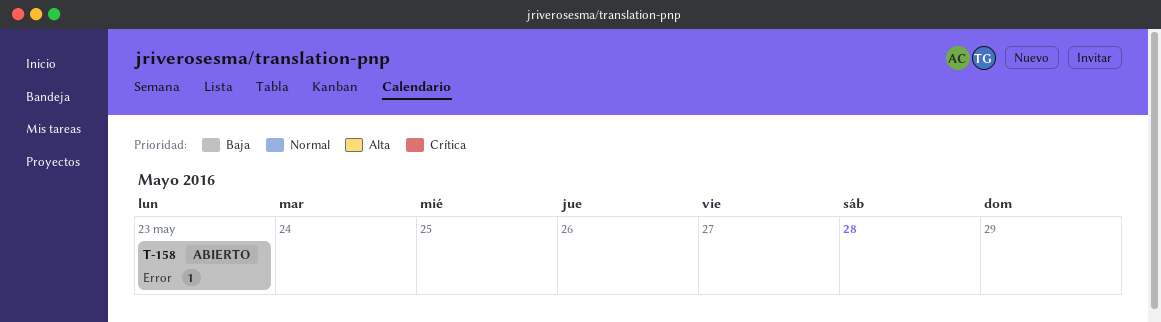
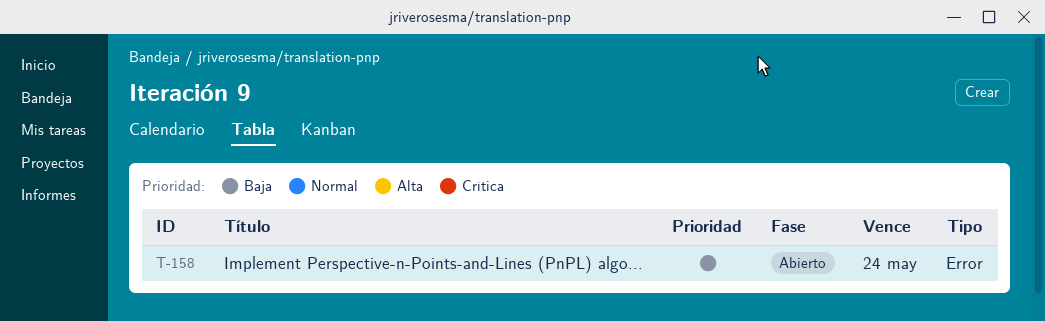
T-158, due: May 23 -> May 24

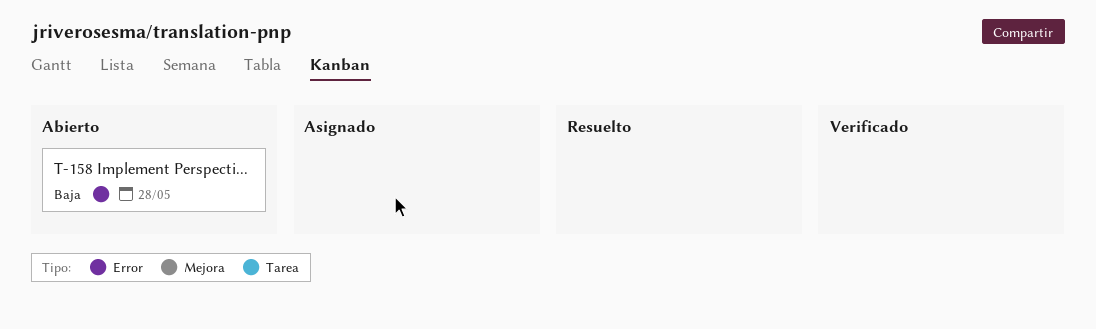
T-158, due: May 24 -> May 28

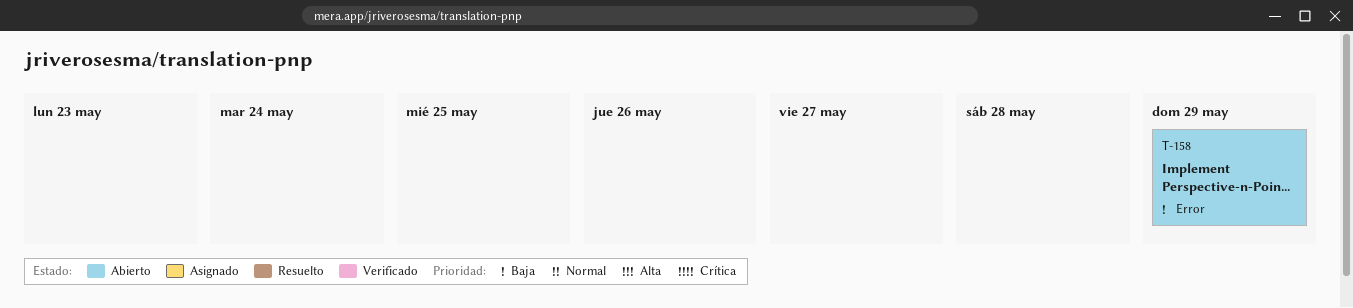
T-158, due: May 28 -> May 29

